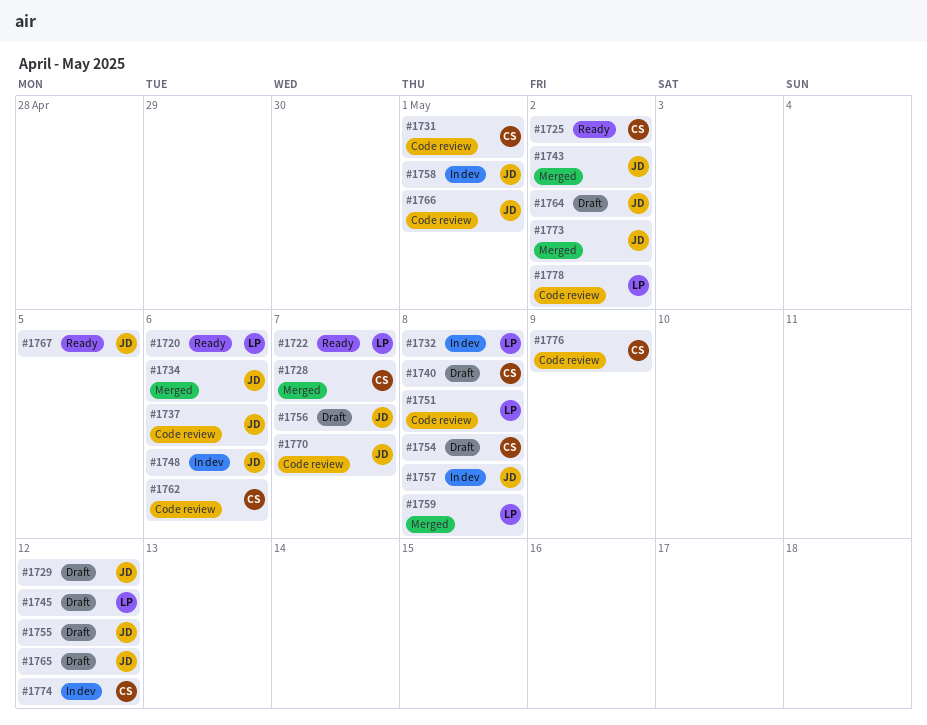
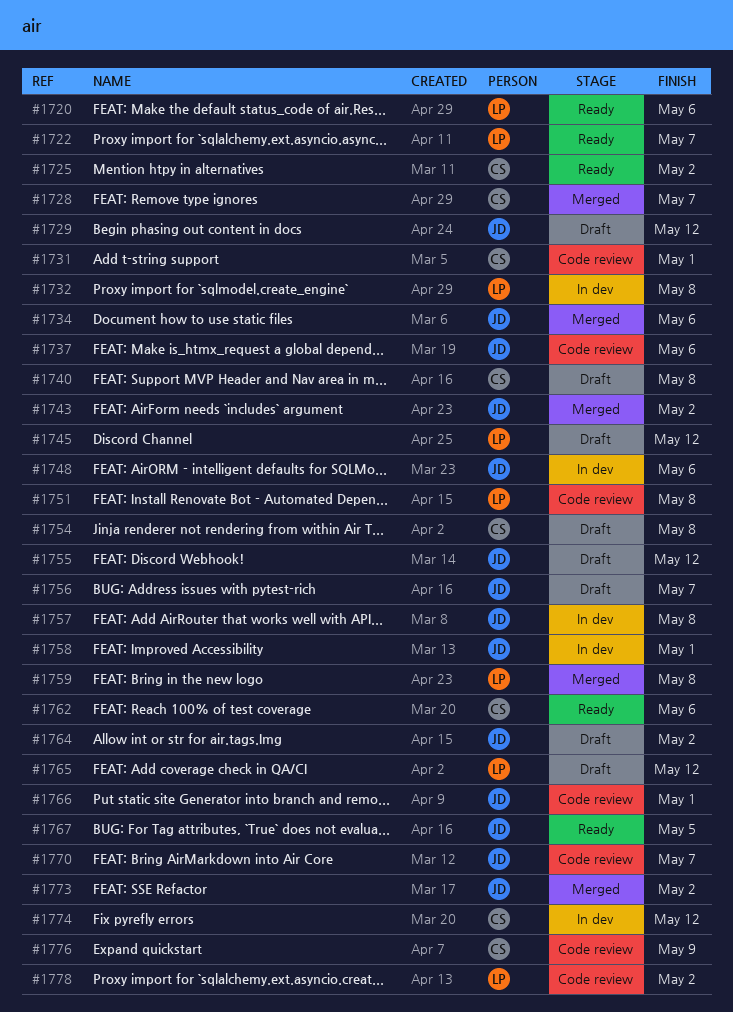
#1762, status: Code review -> Ready
#1765, owner: JD -> LP

